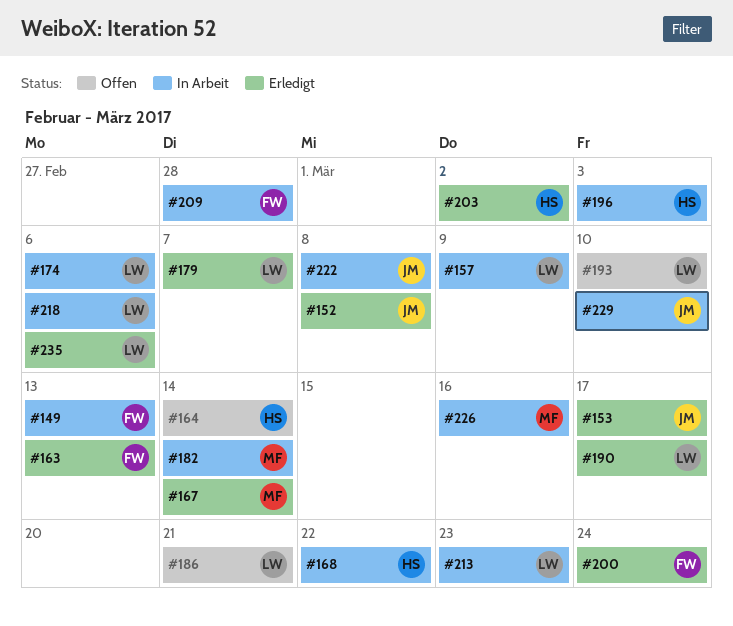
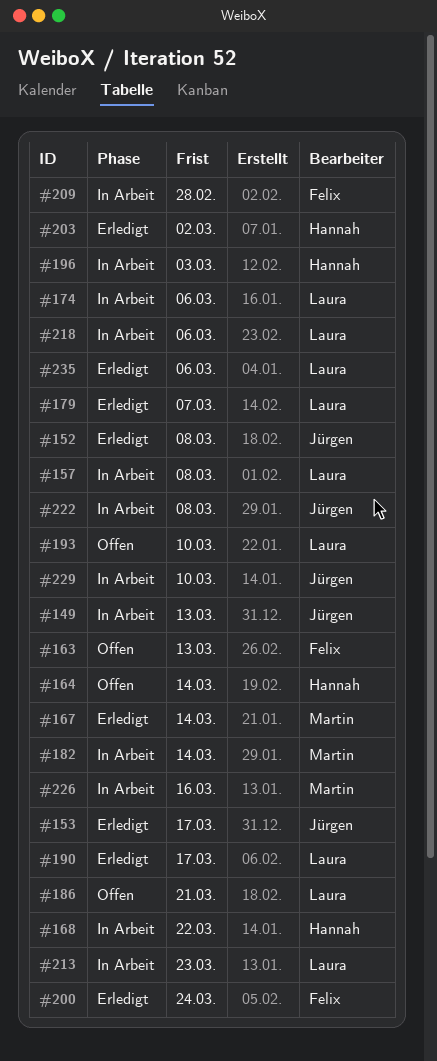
#149, owner: Felix -> Jürgen
#157, due: Mar 9 -> Mar 8
#163, status: Erledigt -> Offen

